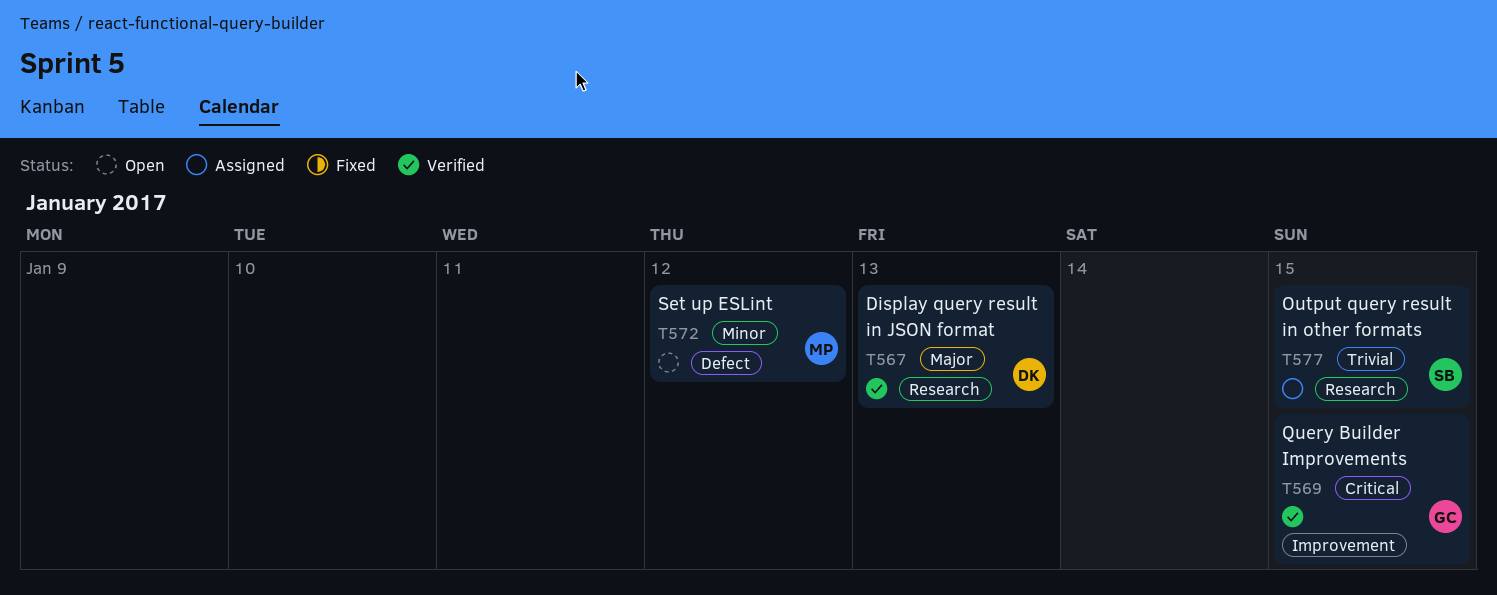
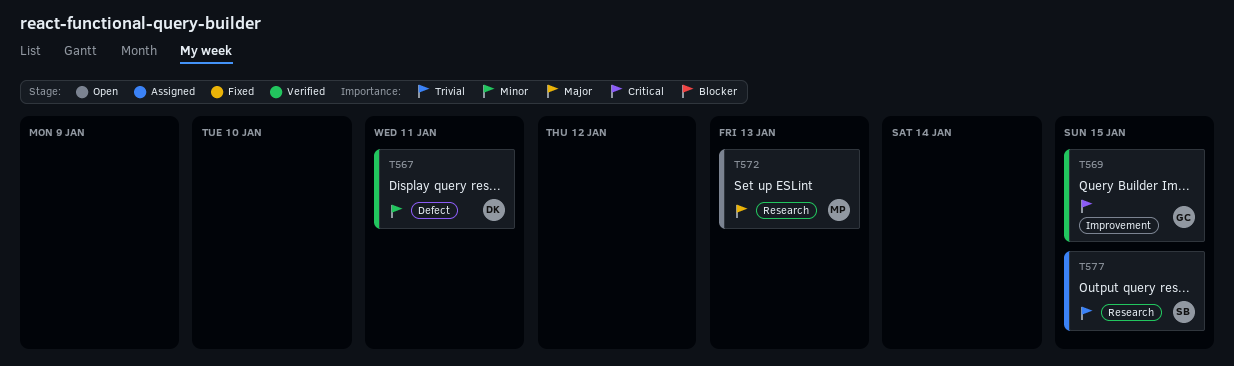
T567, priority: Major -> Minor
T567, label: Research -> Defect
T567, due: Jan 13 -> Jan 11
T572, priority: Minor -> Major
T572, label: Defect -> Research
T572, due: Jan 12 -> Jan 13

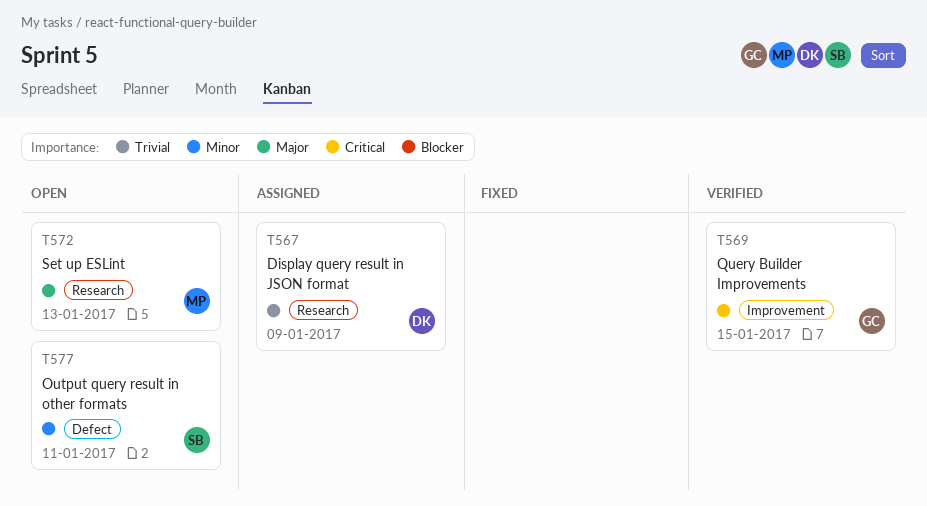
T567, status: Verified -> Assigned
T567, priority: Minor -> Trivial
T567, label: Defect -> Research
T567, due: Jan 11 -> Jan 9
T577, status: Assigned -> Open
T577, priority: Trivial -> Minor
T577, label: Research -> Defect
T577, due: Jan 15 -> Jan 11

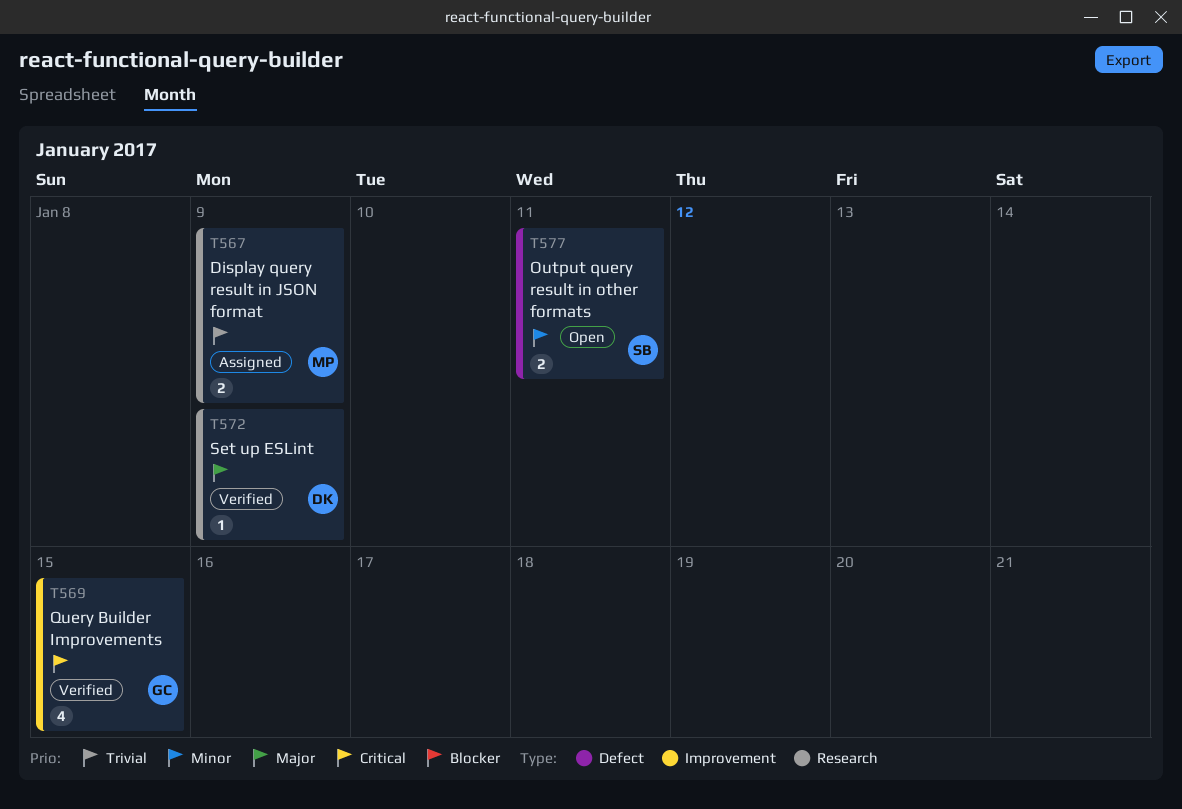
T567, owner: DK -> MP
T572, status: Open -> Verified
T572, owner: MP -> DK
T572, due: Jan 13 -> Jan 9

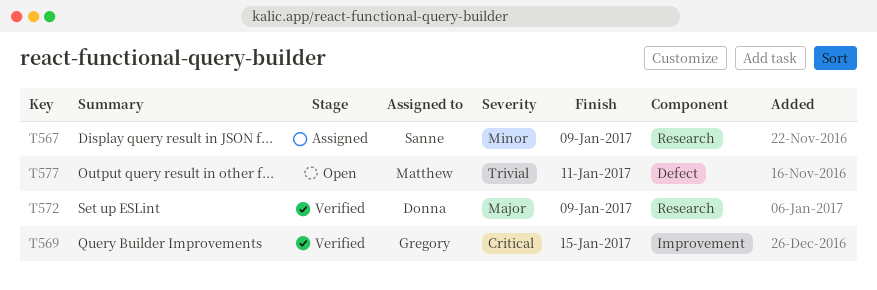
T567, owner: Matthew -> Sanne
T567, priority: Trivial -> Minor
T577, owner: Sanne -> Matthew
T577, priority: Minor -> Trivial

